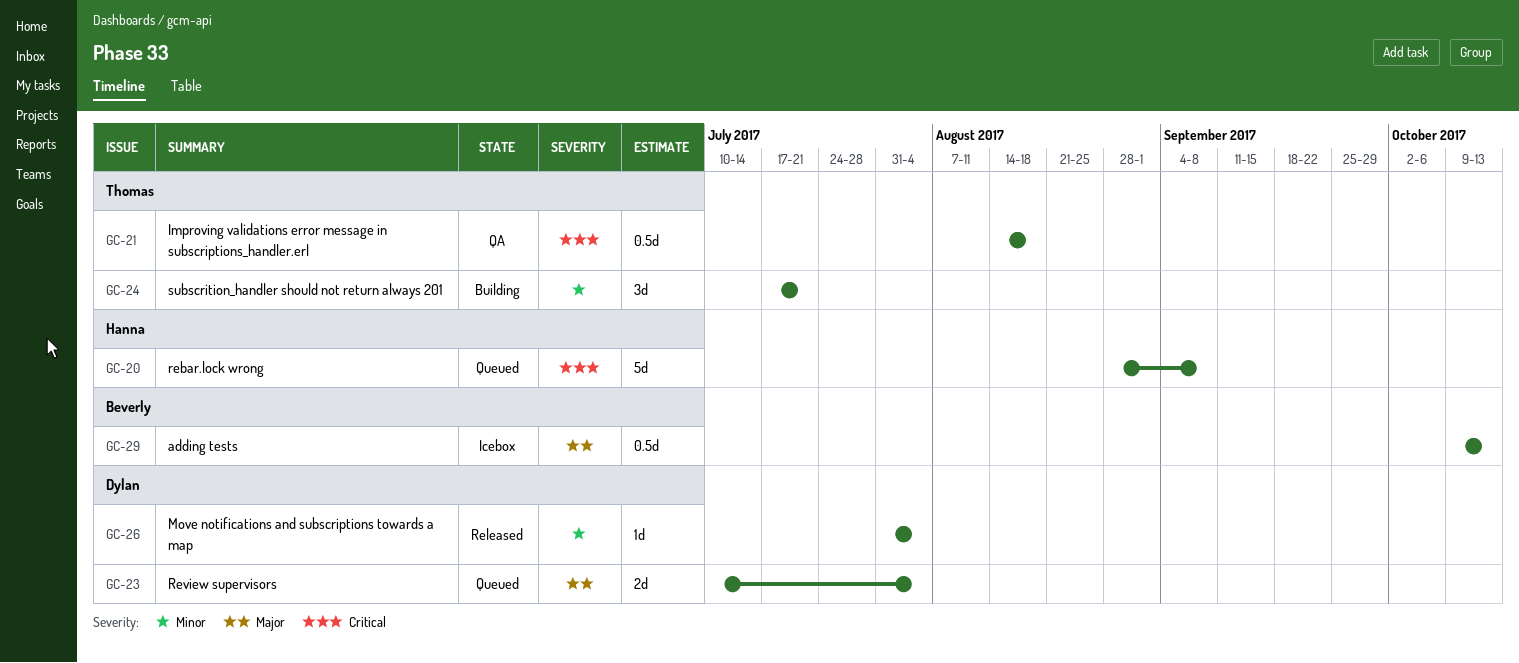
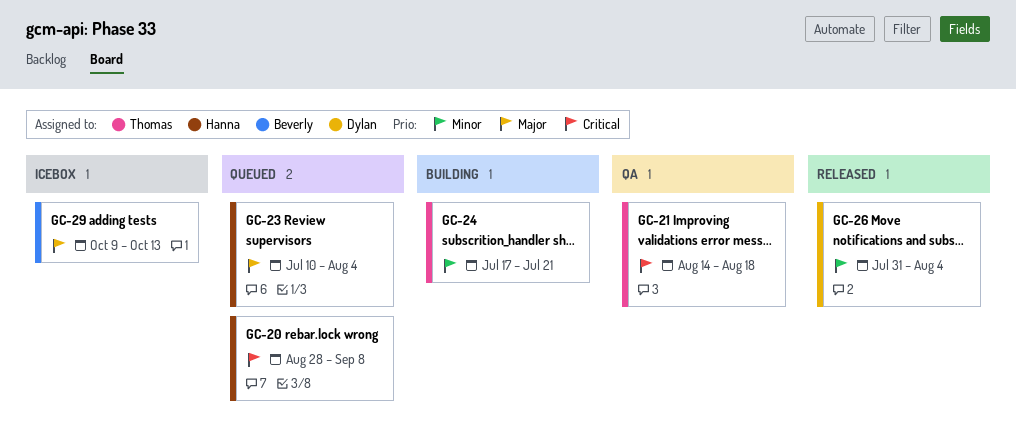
GC-23, owner: Dylan -> Hanna

